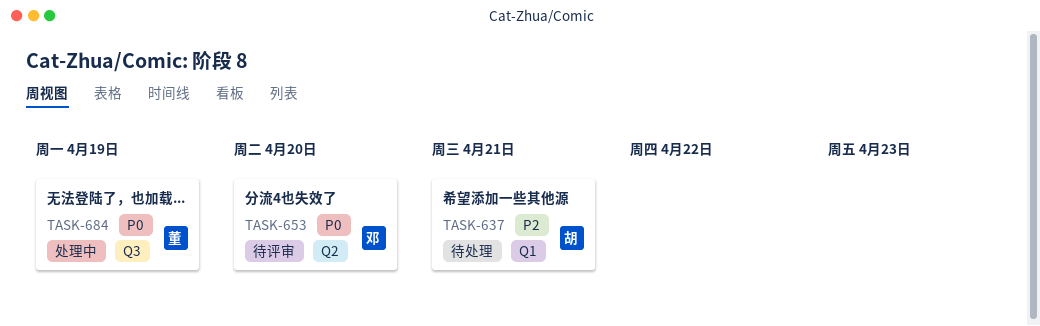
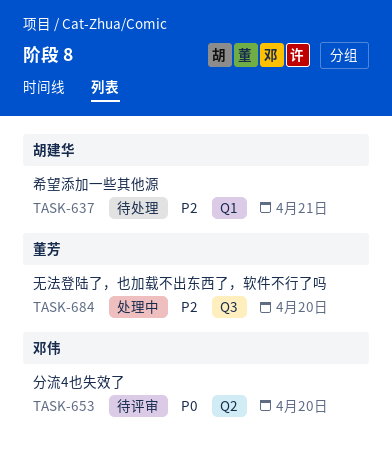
TASK-684, priority: P0 -> P2
TASK-684, due: Apr 19 -> Apr 20

